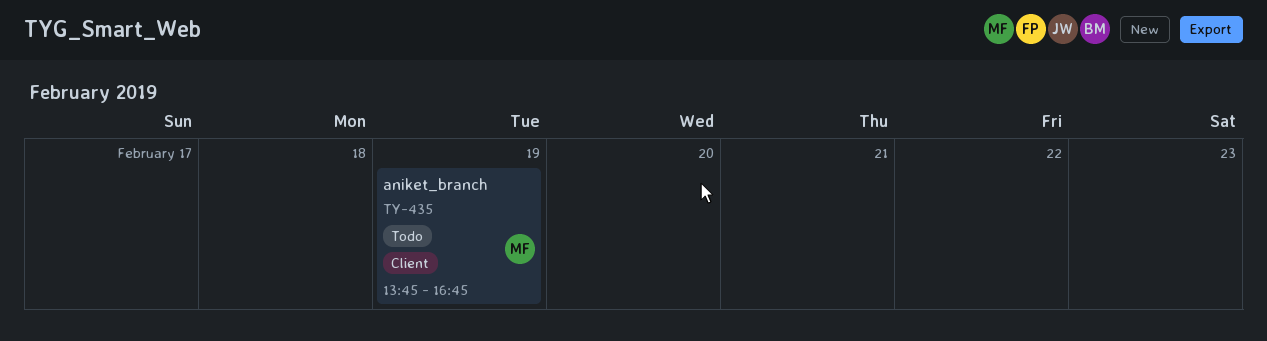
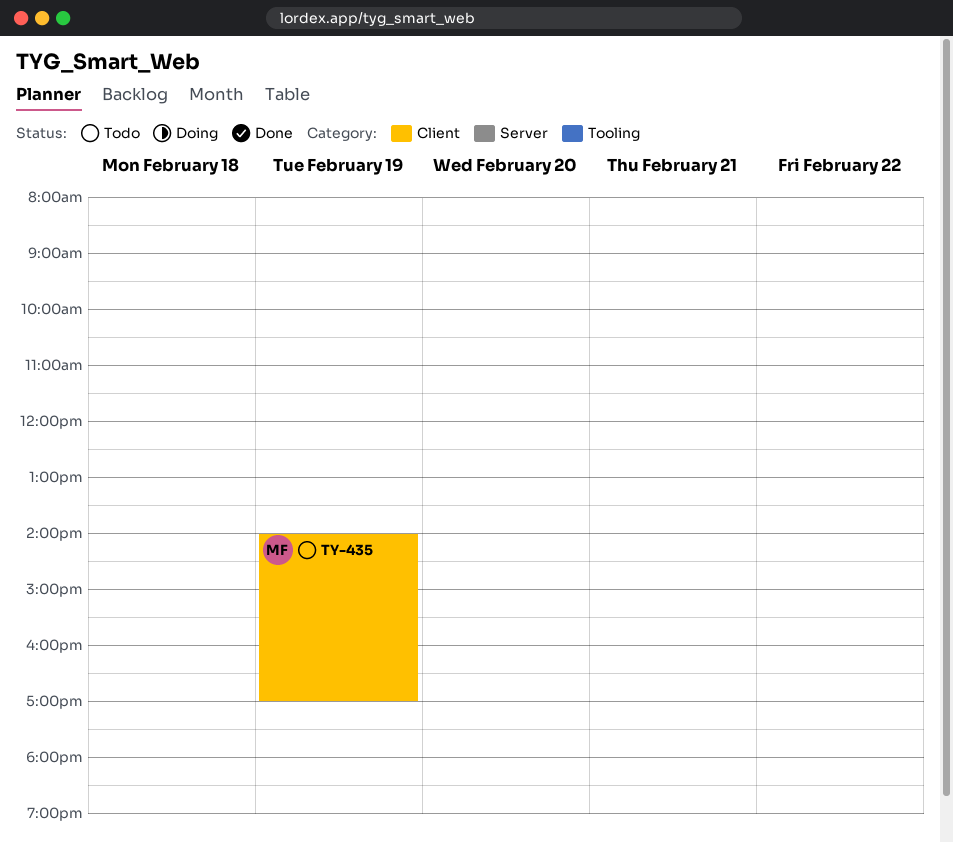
TY-435, begins: 13:45 -> 14:00
TY-435, ends: 16:45 -> 17:00

